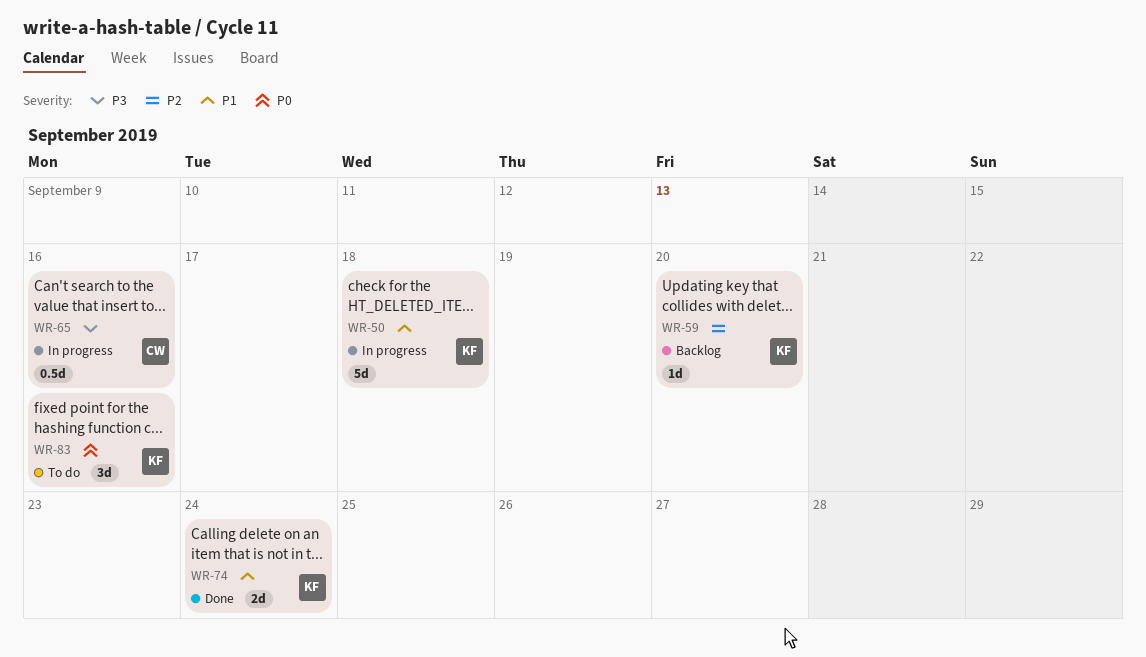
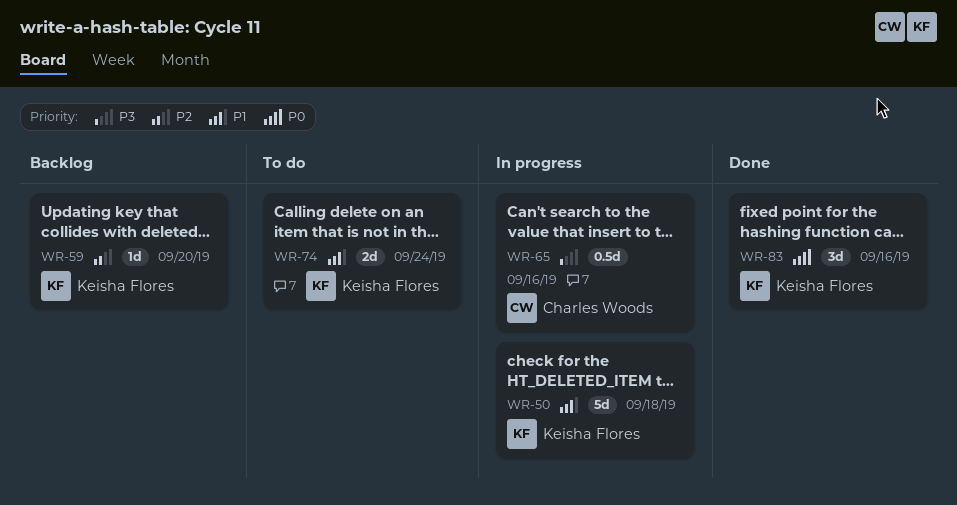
WR-74, status: Done -> To do
WR-83, status: To do -> Done

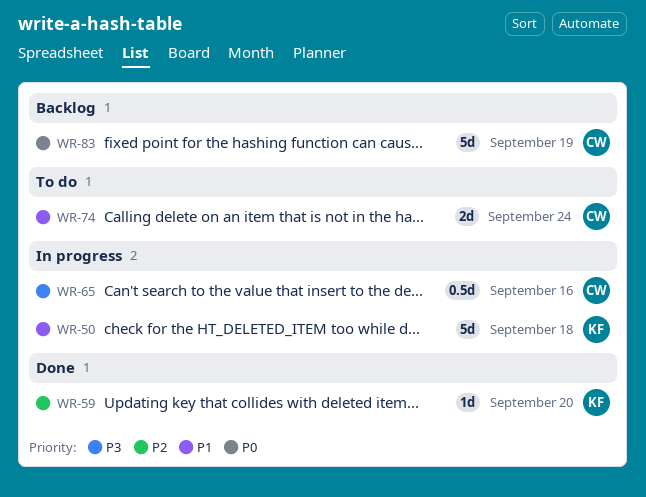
WR-59, status: Backlog -> Done
WR-74, owner: Keisha Flores -> Charles Woods
WR-83, status: Done -> Backlog
WR-83, owner: Keisha Flores -> Charles Woods
WR-83, estimate: 3d -> 5d
WR-83, due: Sep 16 -> Sep 19

